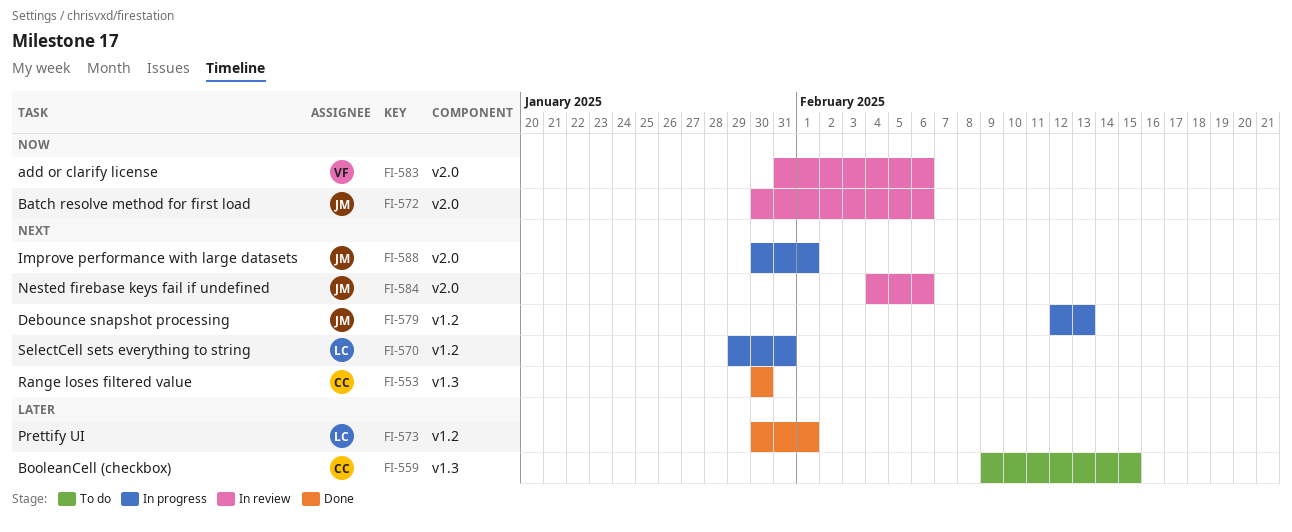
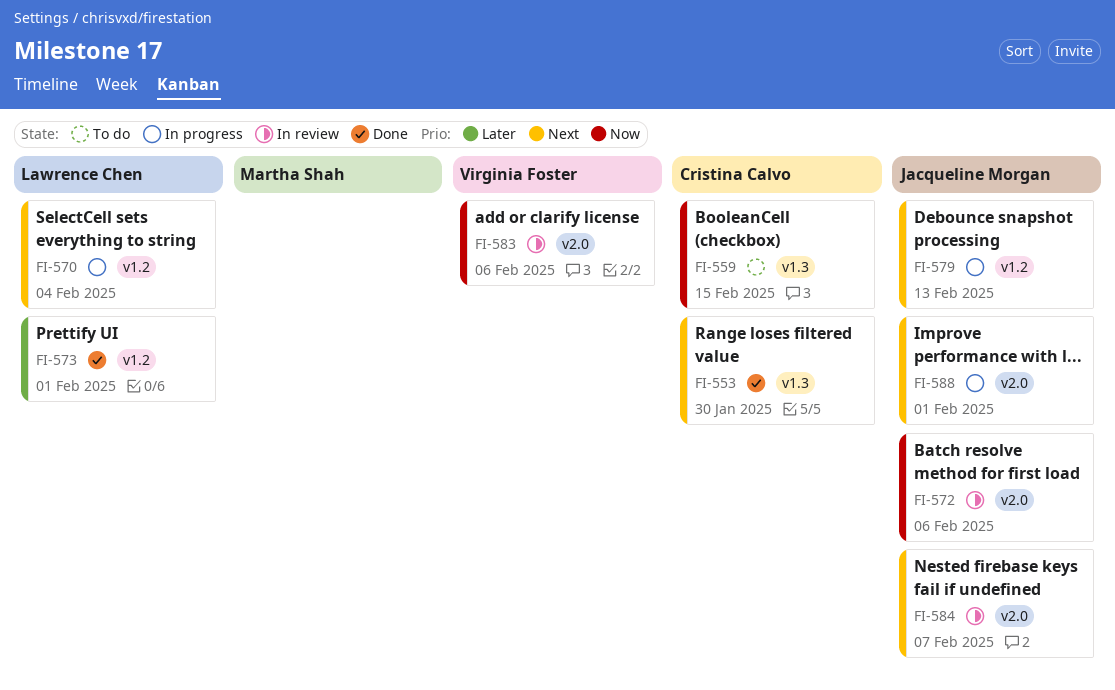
FI-559, priority: Later -> Now
FI-570, due: Jan 31 -> Feb 4
FI-584, due: Feb 6 -> Feb 7

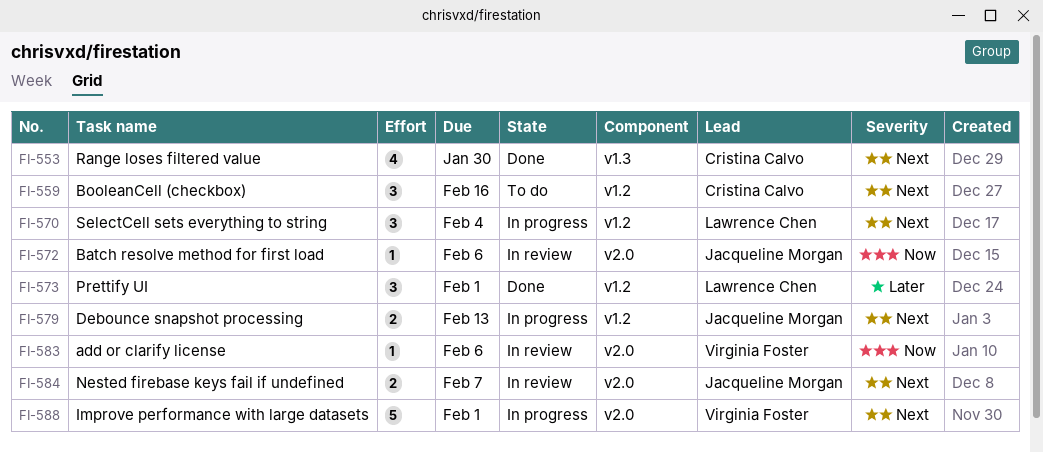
FI-559, priority: Now -> Next
FI-559, label: v1.3 -> v1.2
FI-559, due: Feb 15 -> Feb 16
FI-588, owner: Jacqueline Morgan -> Virginia Foster

